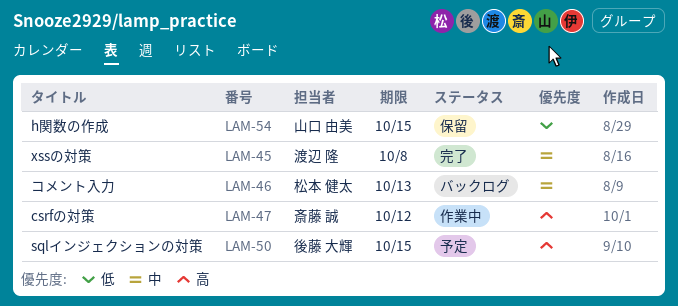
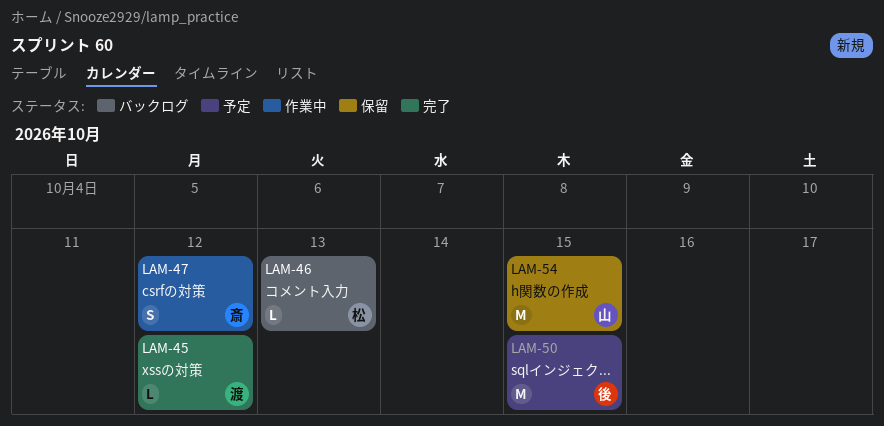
LAM-45, due: Oct 8 -> Oct 12

